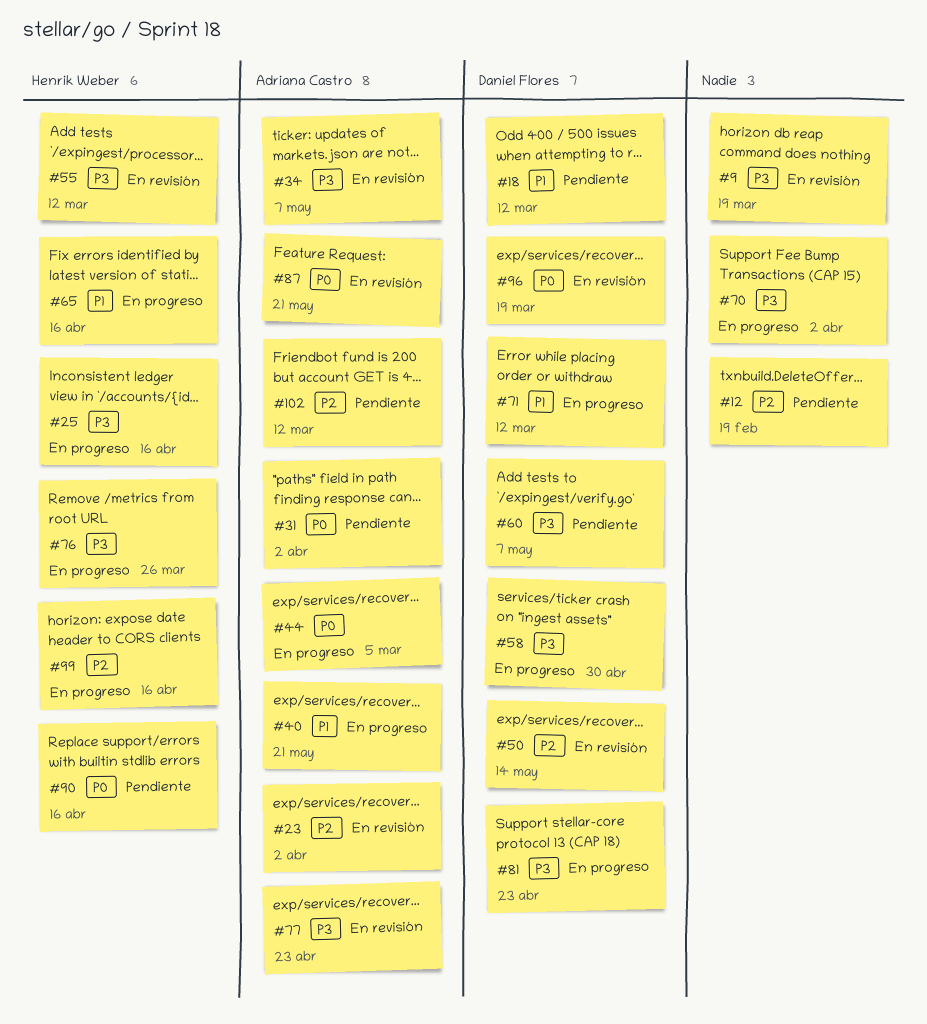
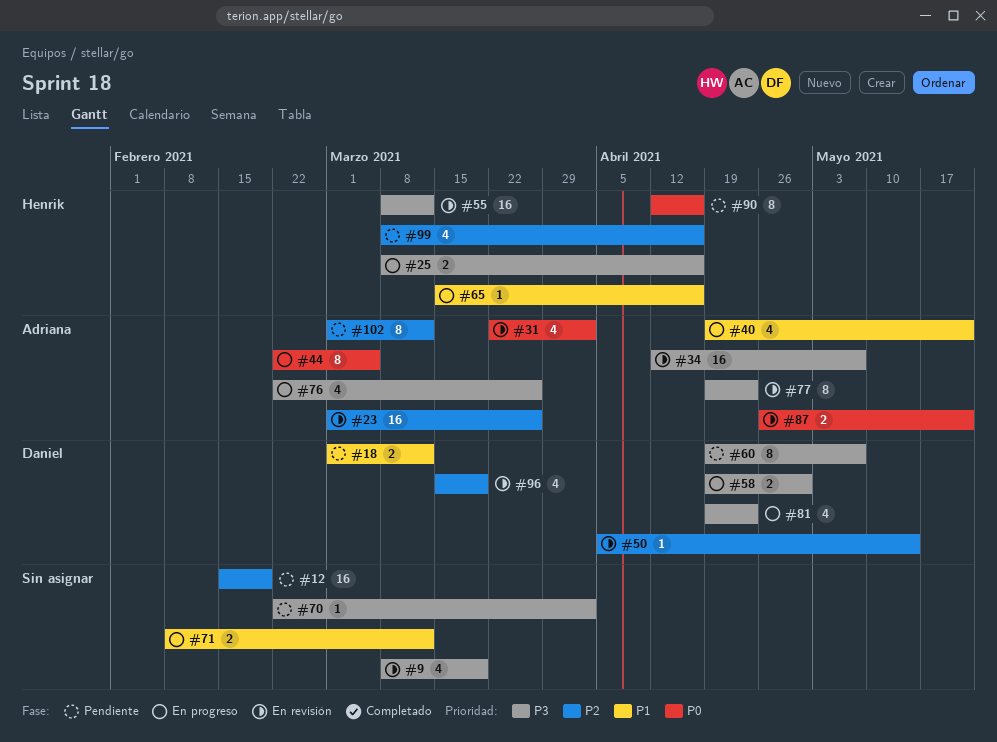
#23, due: Apr 2 -> Mar 26
#31, status: Pendiente -> En revisión
#70, status: En progreso -> Pendiente
#71, owner: Daniel Flores -> none
#76, owner: Henrik Weber -> Adriana Castro
#96, priority: P0 -> P2
#99, status: En progreso -> Pendiente

